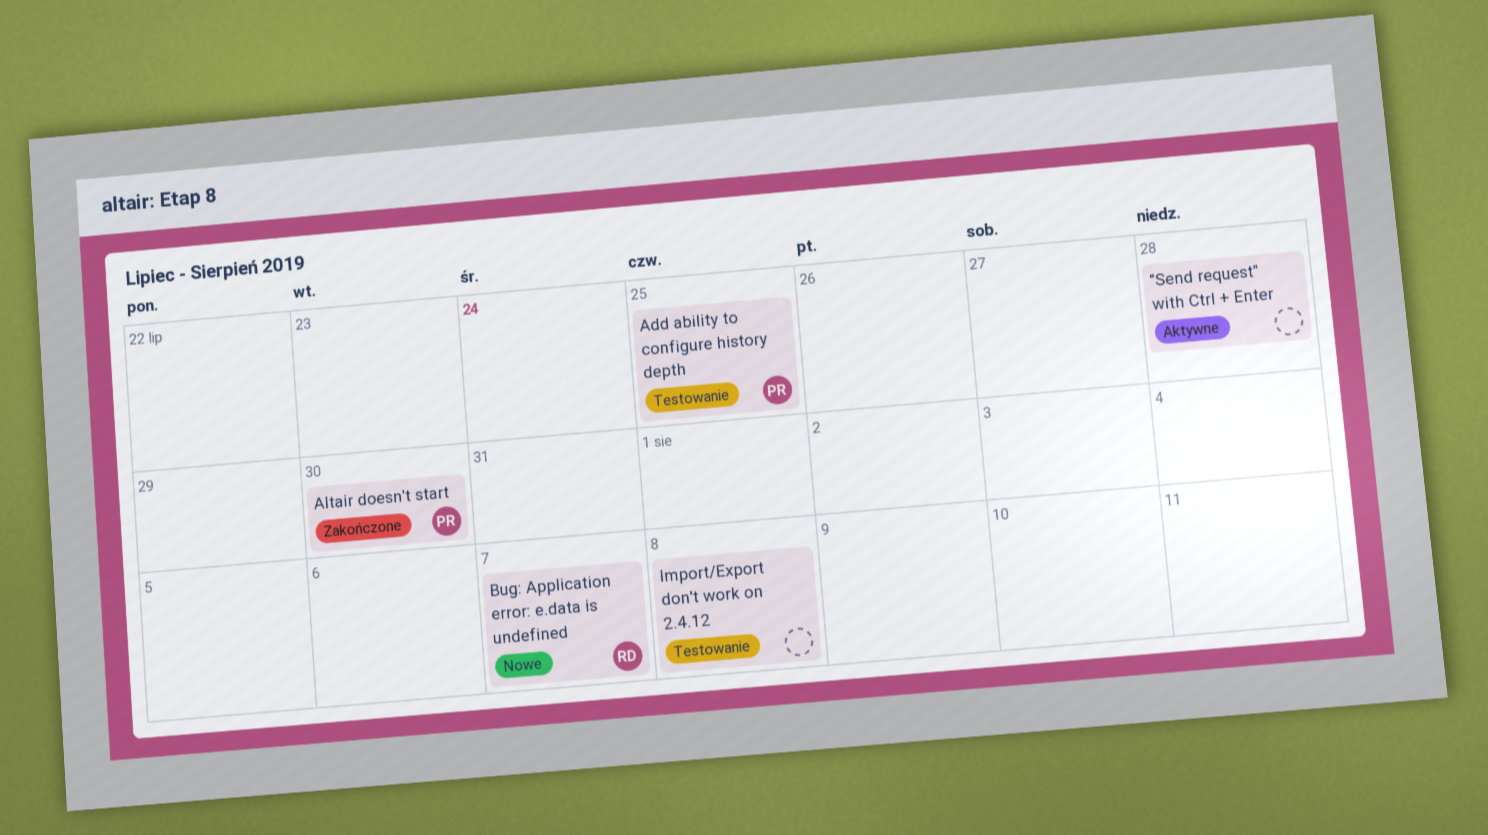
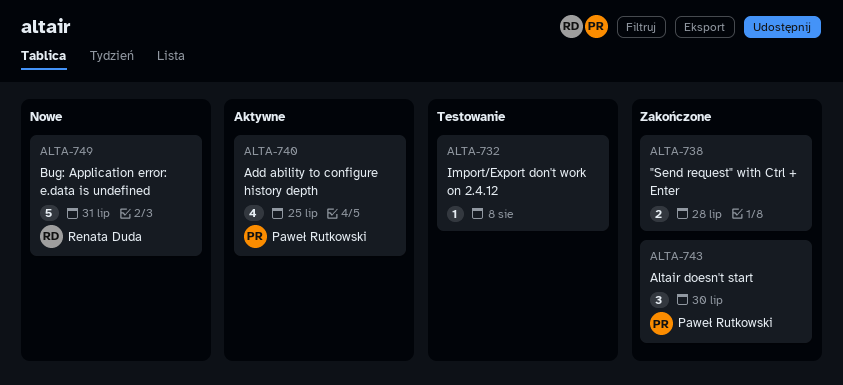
"Send request" with Ctrl + Enter, status: Aktywne -> Zakończone
Add ability to configure history depth, status: Testowanie -> Aktywne
Bug: Application error: e.data is undefined, due: Aug 7 -> Jul 31

